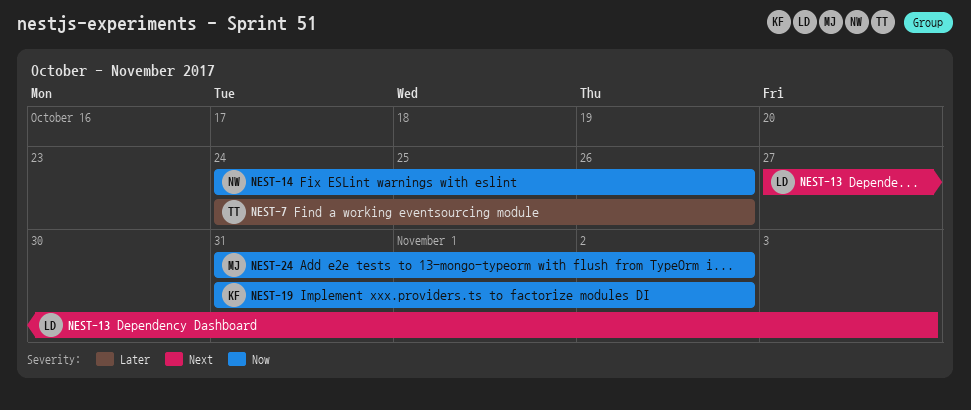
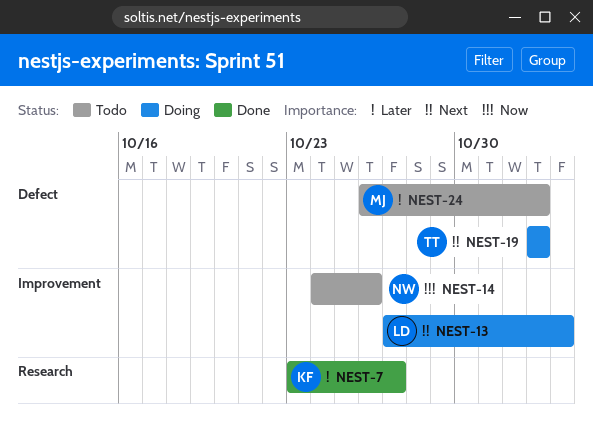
NEST-7, owner: TT -> KF
NEST-7, start: Oct 24 -> Oct 23
NEST-7, due: Oct 26 -> Oct 27
NEST-19, owner: KF -> TT
NEST-19, priority: Now -> Next
NEST-19, start: Oct 31 -> Nov 2
NEST-24, priority: Now -> Later
NEST-24, start: Oct 31 -> Oct 26

